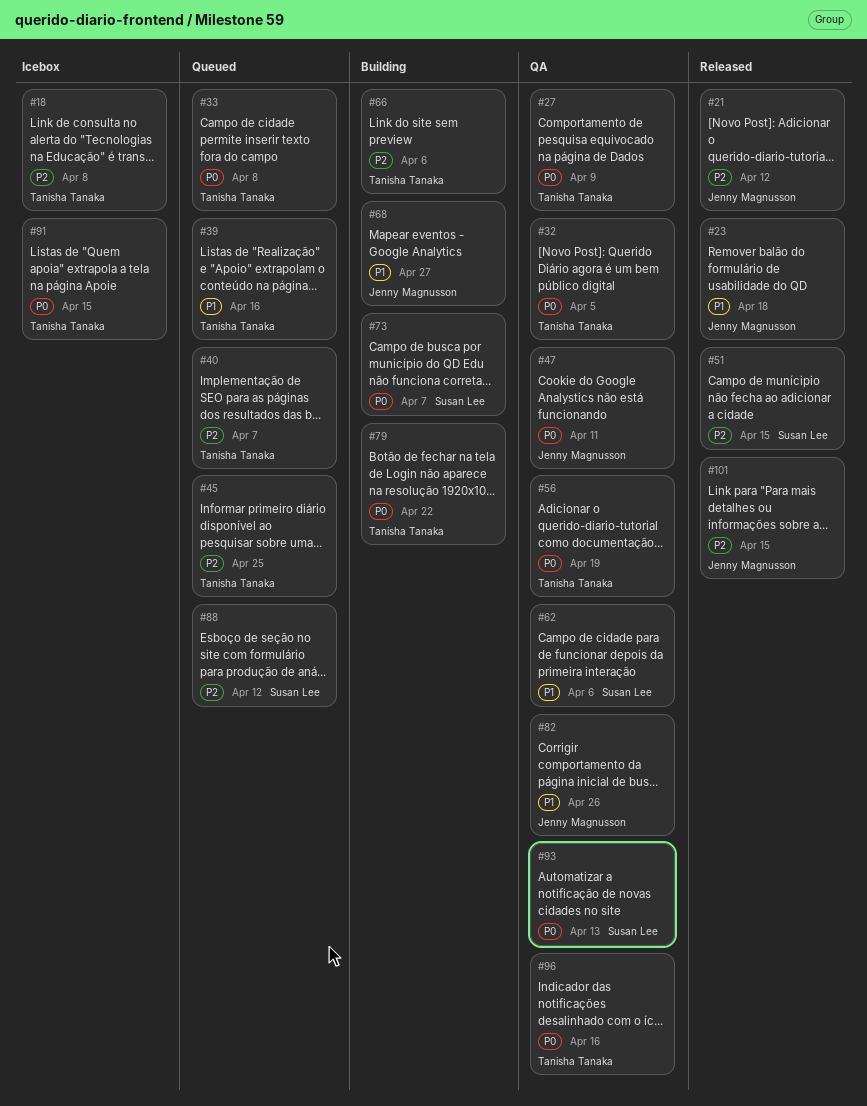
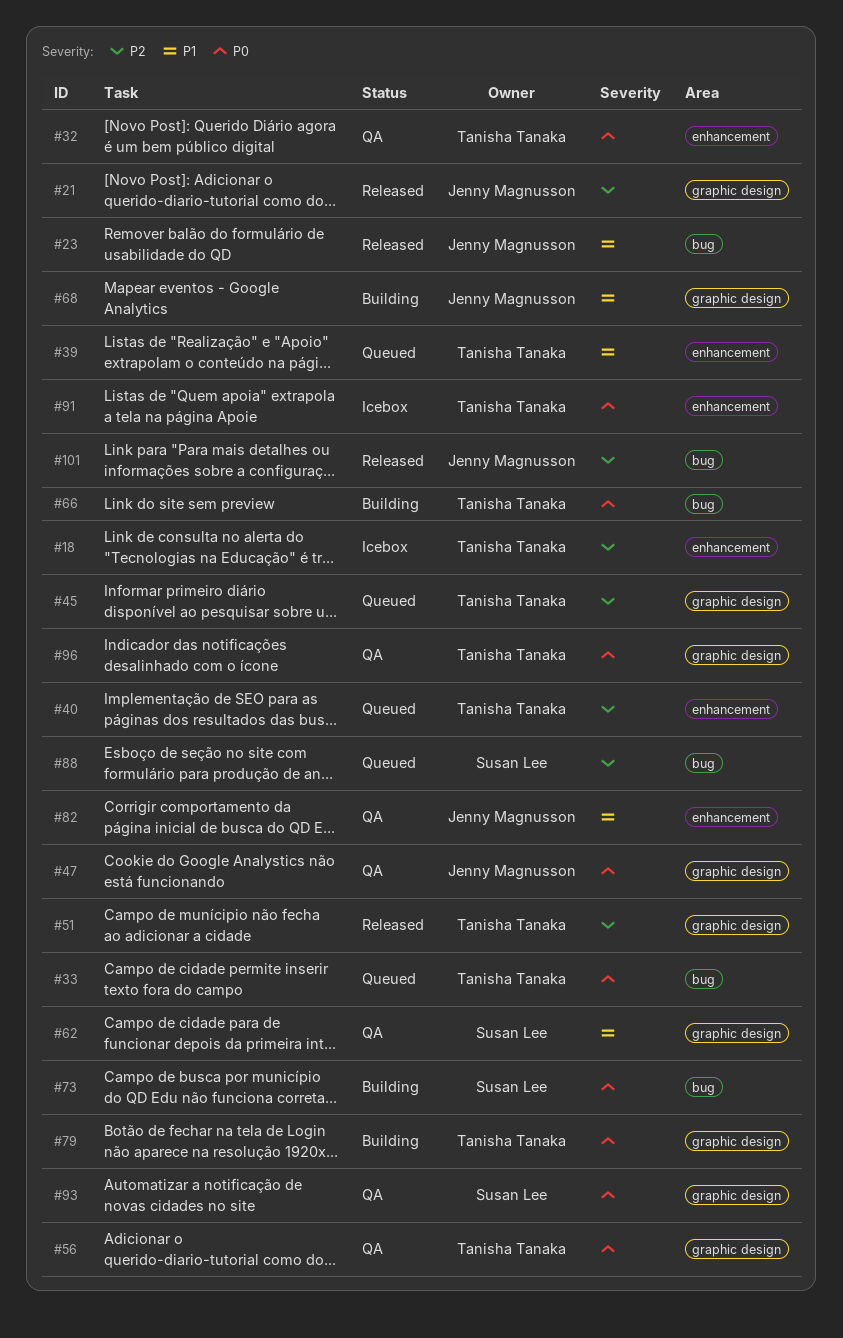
#27: present -> none
#51, owner: Susan Lee -> Tanisha Tanaka
#66, priority: P2 -> P0

